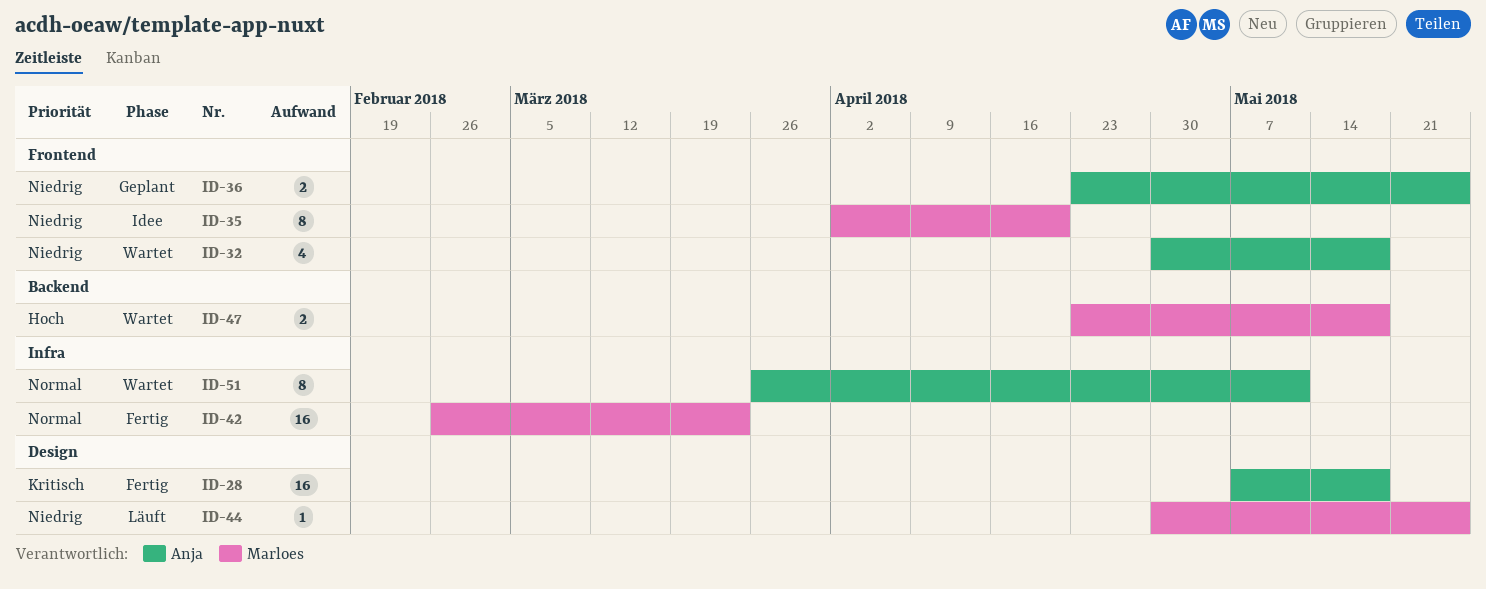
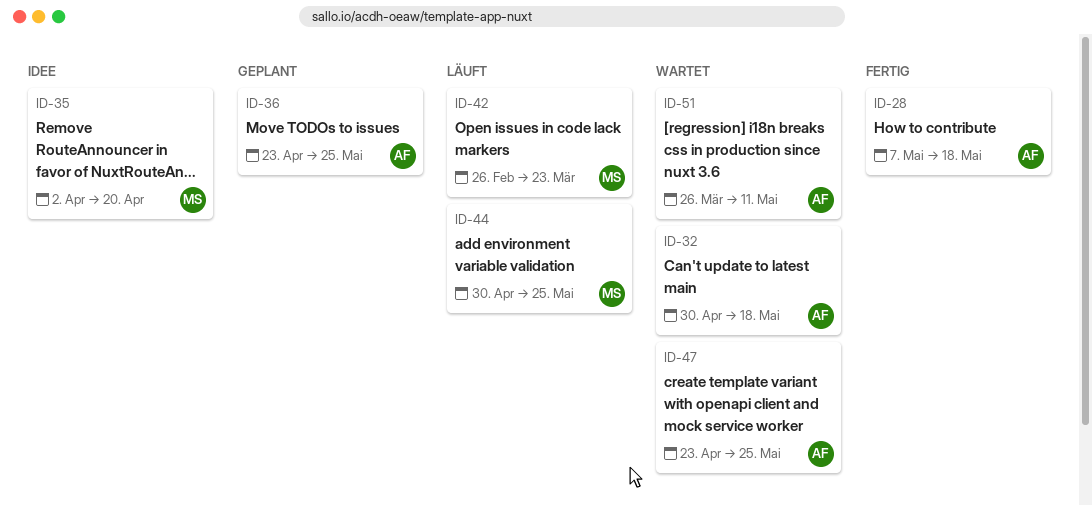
ID-42, status: Fertig -> Läuft
ID-47, owner: Marloes -> Anja
ID-47, due: May 18 -> May 25

